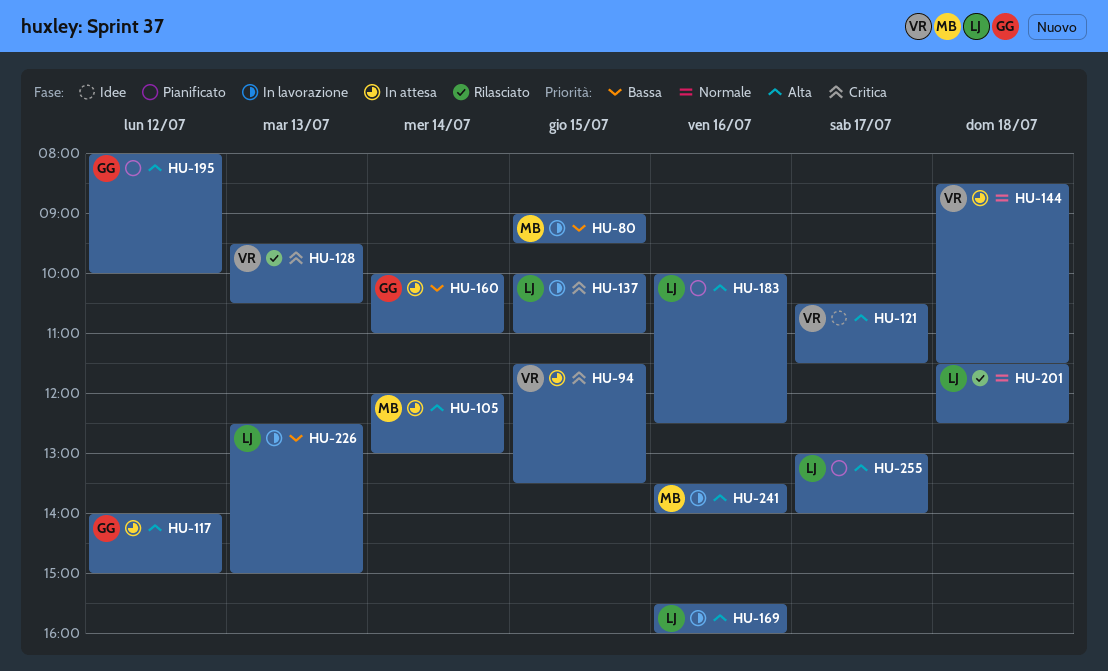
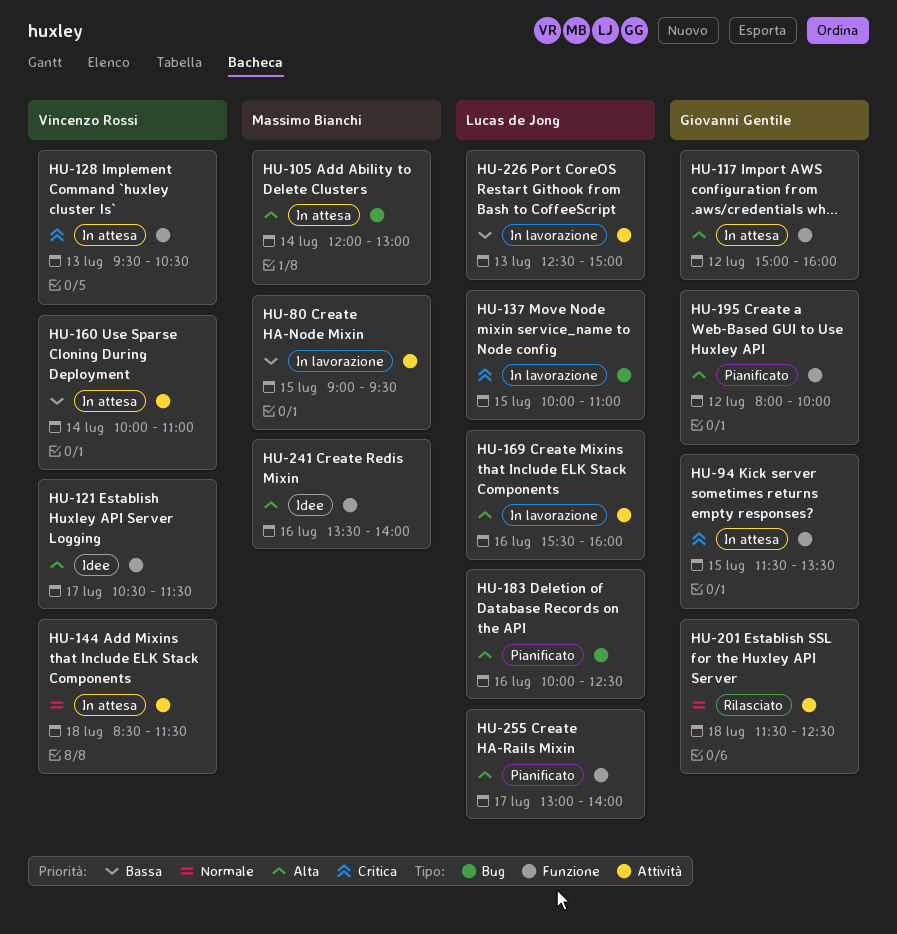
HU-94, owner: Vincenzo Rossi -> Giovanni Gentile
HU-117, begins: 14:00 -> 15:00
HU-117, ends: 15:00 -> 16:00
HU-128, status: Rilasciato -> In attesa
HU-160, owner: Giovanni Gentile -> Vincenzo Rossi
HU-201, owner: Lucas de Jong -> Giovanni Gentile
HU-241, status: In lavorazione -> Idee

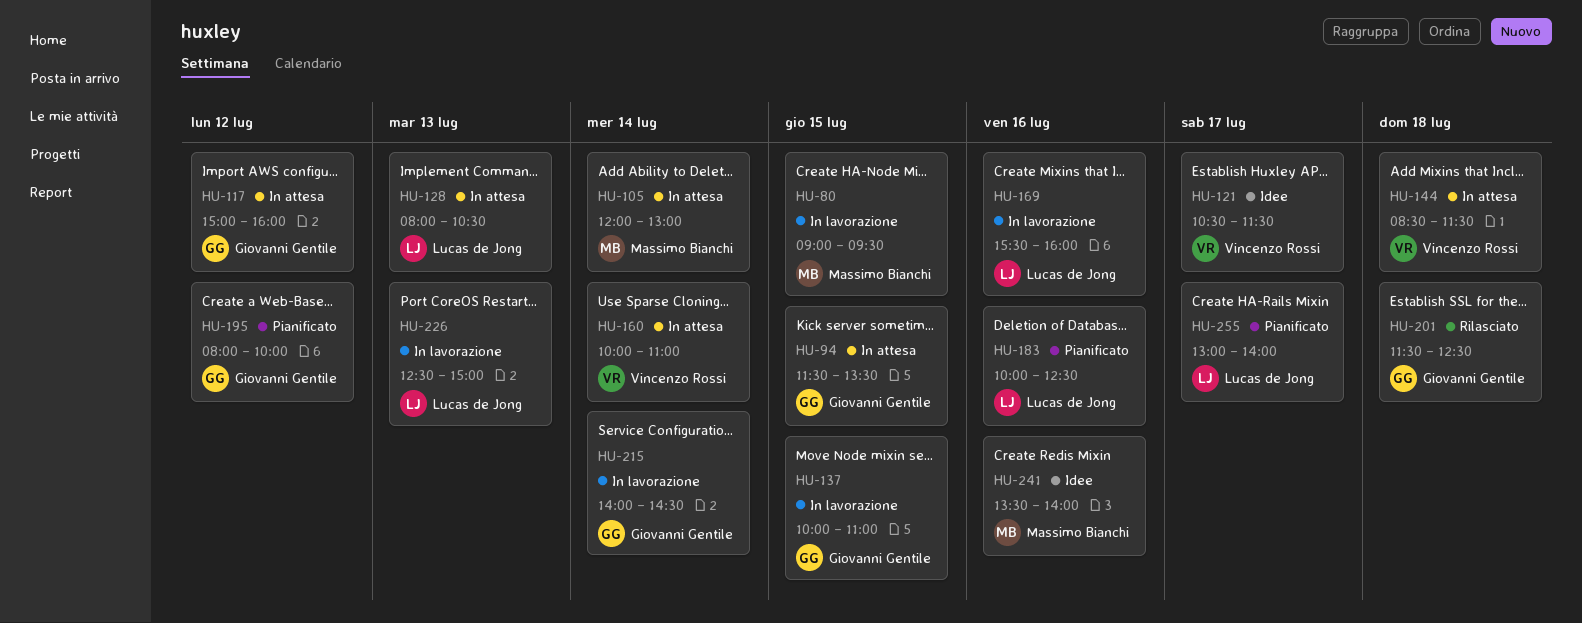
HU-128, owner: Vincenzo Rossi -> Lucas de Jong
HU-128, begins: 09:30 -> 08:00
HU-137, owner: Lucas de Jong -> Giovanni Gentile
HU-215: none -> present

